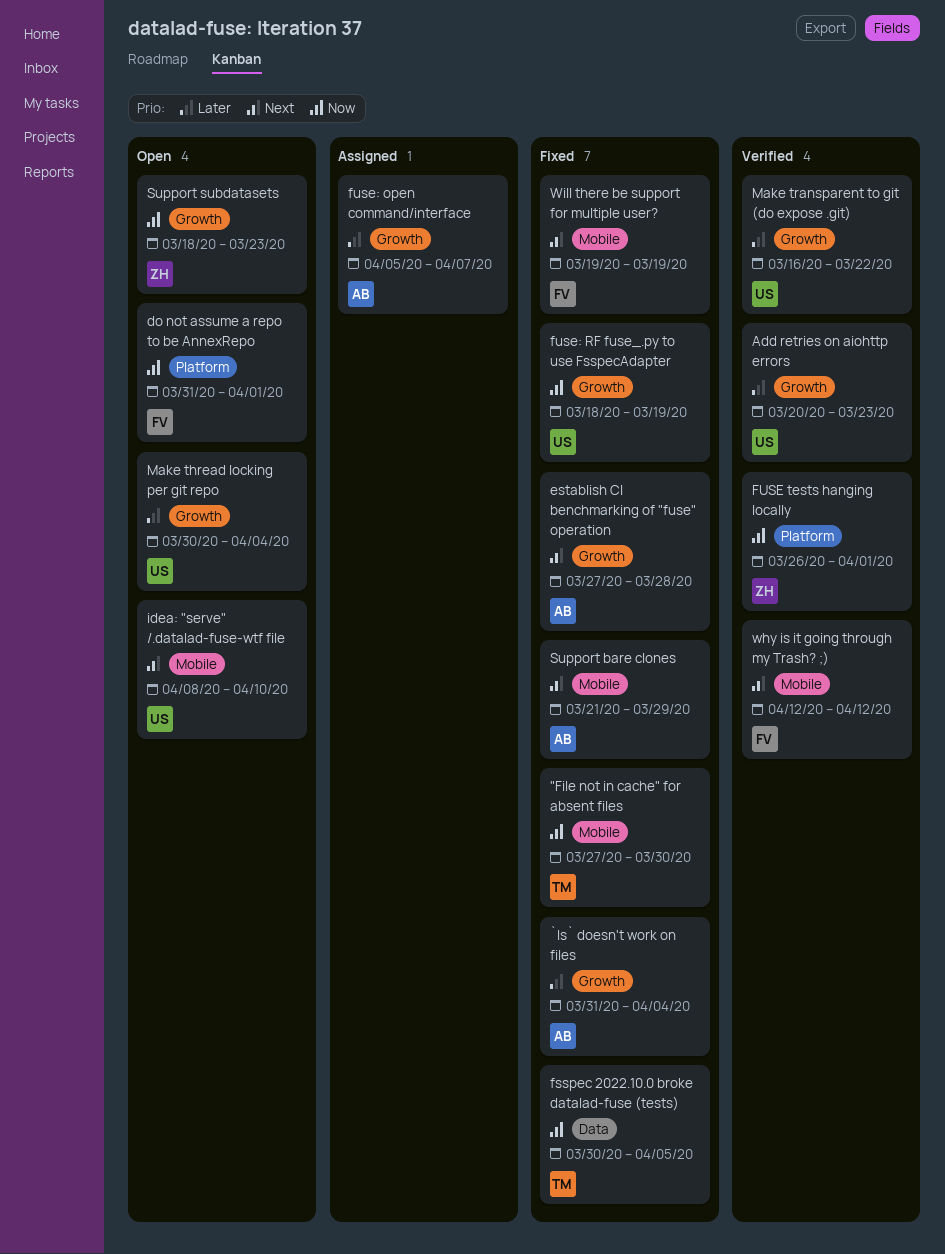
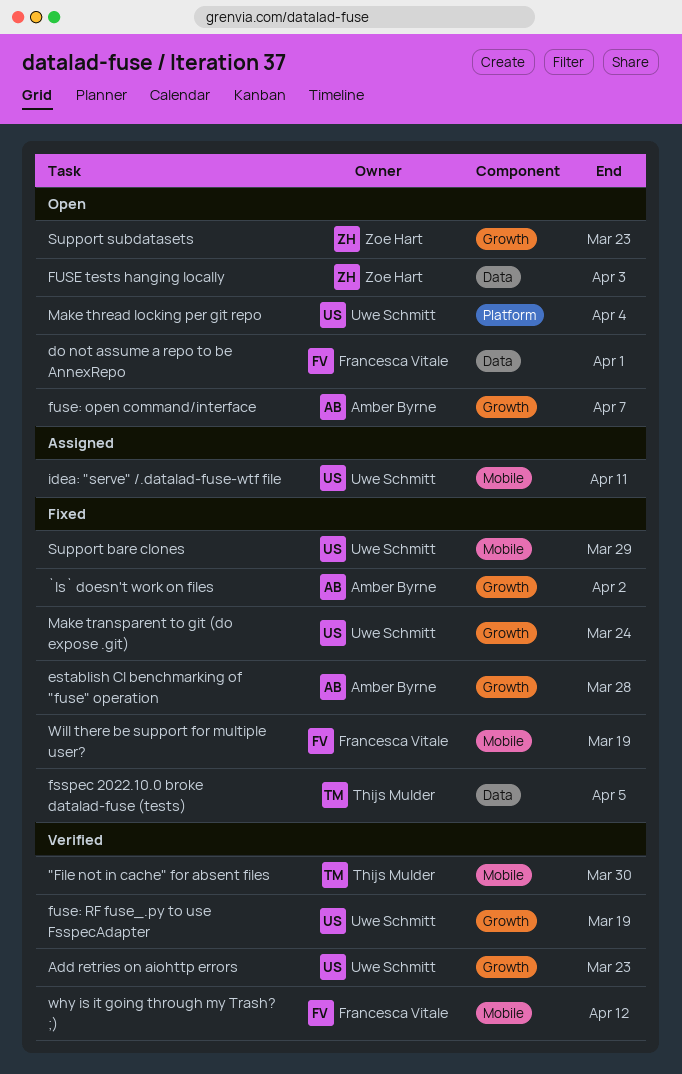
"File not in cache" for absent files, status: Fixed -> Verified
`ls` doesn't work on files, due: Apr 4 -> Apr 2
do not assume a repo to be AnnexRepo, label: Platform -> Data
FUSE tests hanging locally, status: Verified -> Open
FUSE tests hanging locally, label: Platform -> Data
FUSE tests hanging locally, due: Apr 1 -> Apr 3
fuse: open command/interface, status: Assigned -> Open
fuse: RF fuse_.py to use FsspecAdapter, status: Fixed -> Verified
idea: "serve" /.datalad-fuse-wtf file, status: Open -> Assigned
idea: "serve" /.datalad-fuse-wtf file, due: Apr 10 -> Apr 11
Make thread locking per git repo, label: Growth -> Platform
Make transparent to git (do expose .git), status: Verified -> Fixed
Make transparent to git (do expose .git), due: Mar 22 -> Mar 24
Support bare clones, owner: Amber Byrne -> Uwe Schmitt

